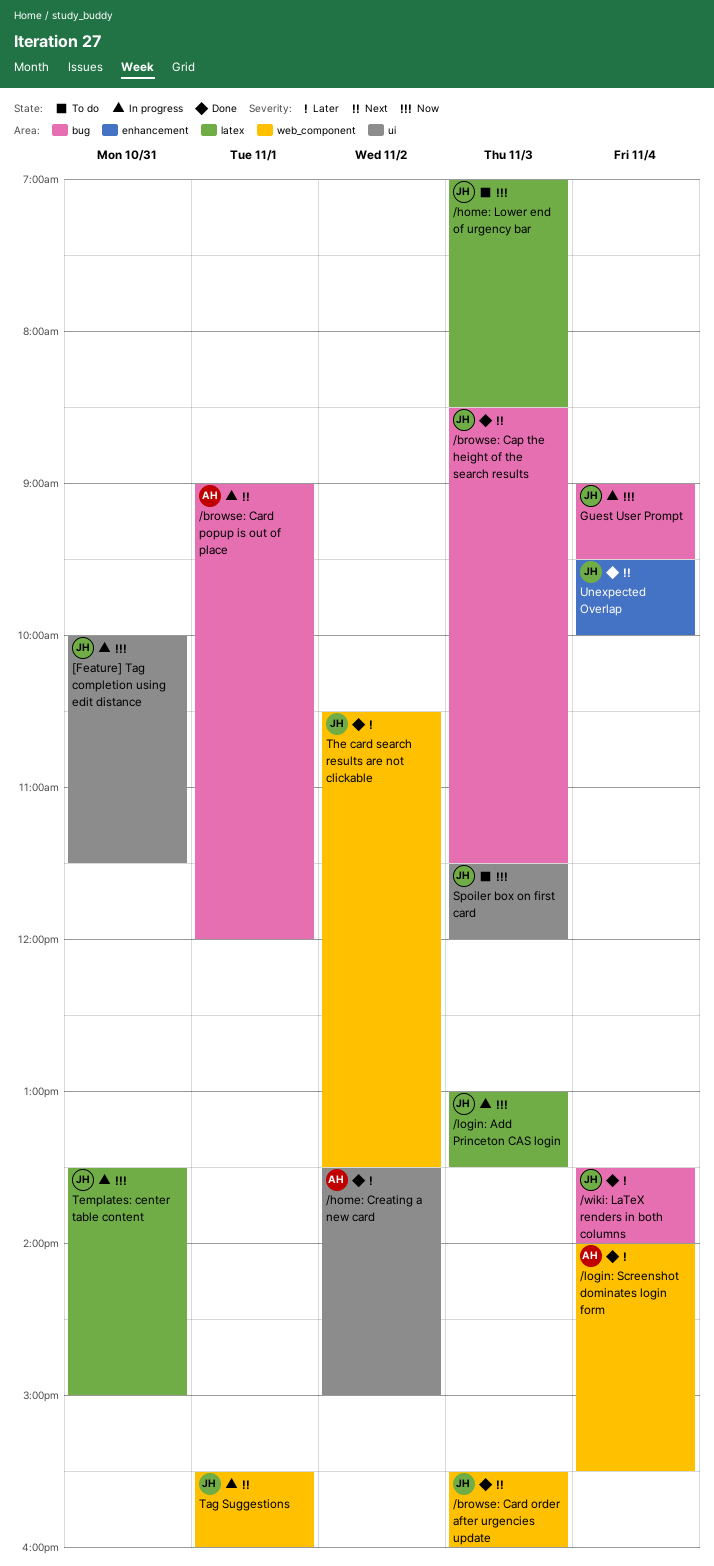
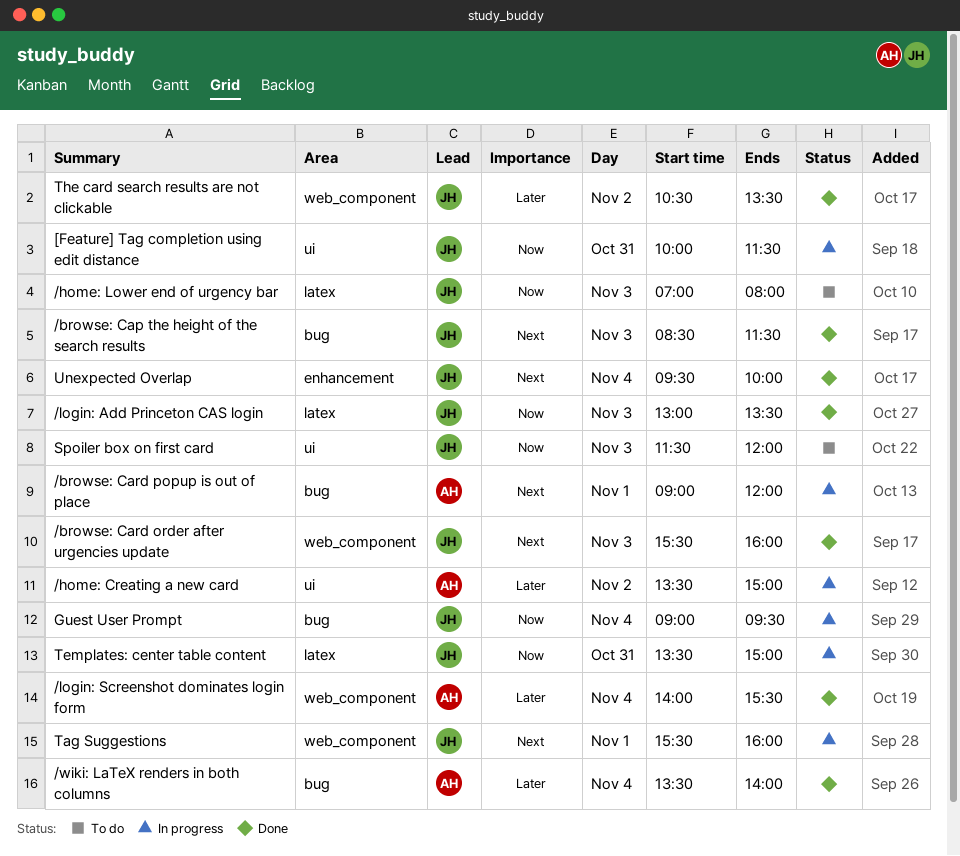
/home: Creating a new card, status: Done -> In progress
/home: Lower end of urgency bar, ends: 08:30 -> 08:00
/login: Add Princeton CAS login, status: In progress -> Done
/wiki: LaTeX renders in both columns, owner: JH -> AH

